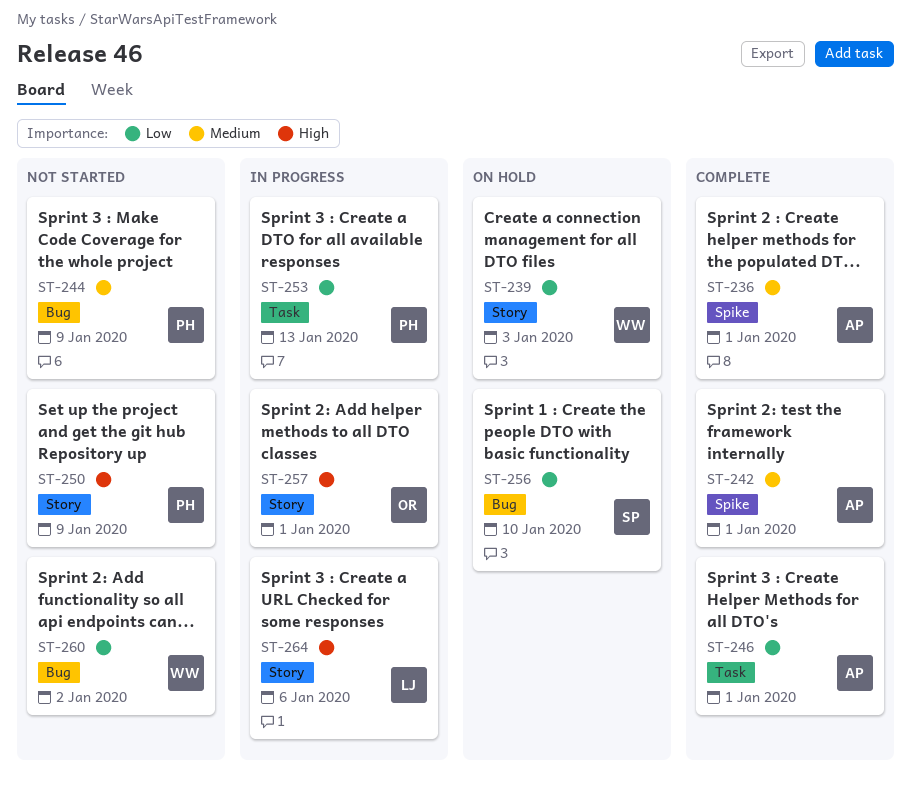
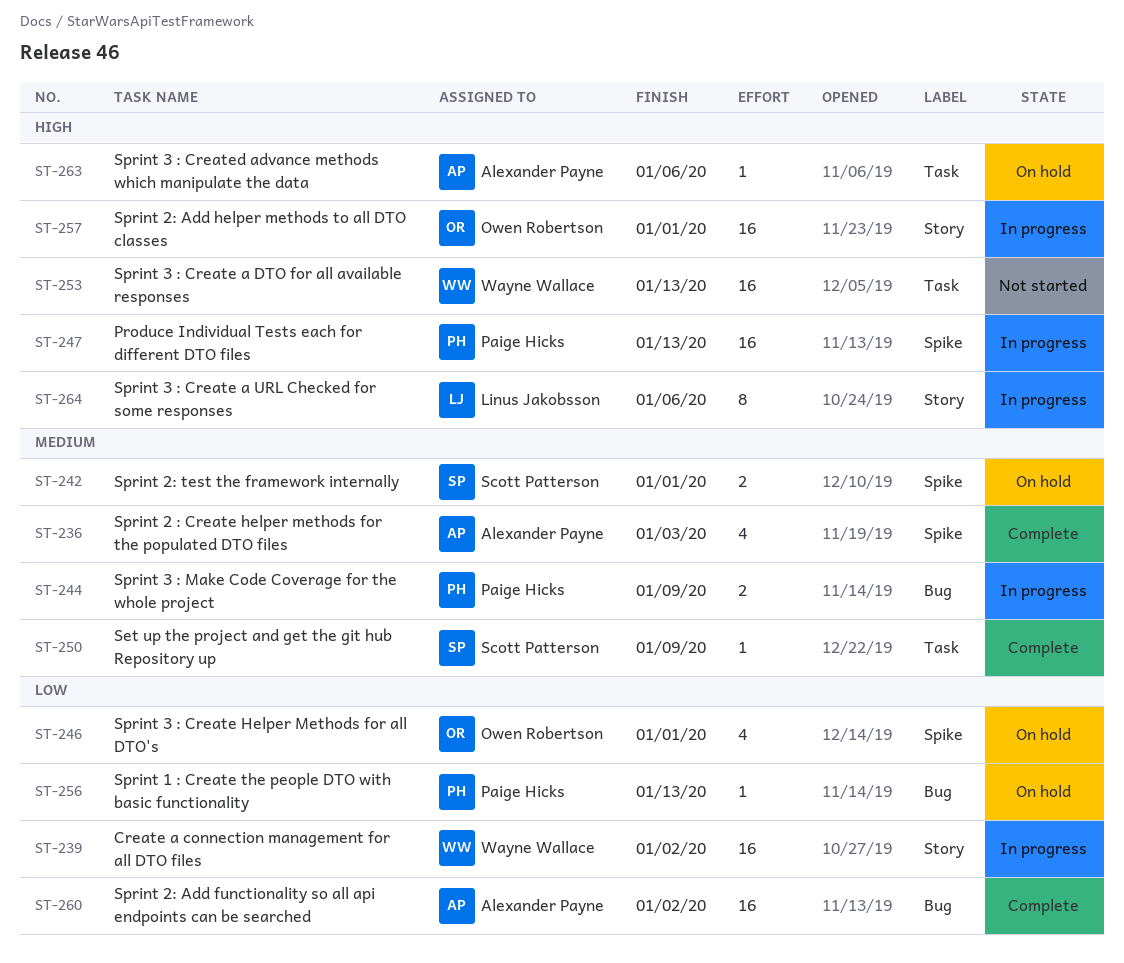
ST-236, due: Jan 1 -> Jan 3
ST-239, status: On hold -> In progress
ST-239, due: Jan 3 -> Jan 2
ST-242, status: Complete -> On hold
ST-242, owner: Alexander Payne -> Scott Patterson
ST-244, status: Not started -> In progress
ST-246, status: Complete -> On hold
ST-246, owner: Alexander Payne -> Owen Robertson
ST-246, label: Task -> Spike
ST-247: none -> present
ST-250, status: Not started -> Complete
ST-250, owner: Paige Hicks -> Scott Patterson
ST-250, priority: High -> Medium
ST-250, label: Story -> Task
ST-253, status: In progress -> Not started
ST-253, owner: Paige Hicks -> Wayne Wallace
ST-253, priority: Low -> High
ST-256, owner: Scott Patterson -> Paige Hicks
ST-256, due: Jan 10 -> Jan 13
ST-260, status: Not started -> Complete
ST-260, owner: Wayne Wallace -> Alexander Payne
ST-263: none -> present

